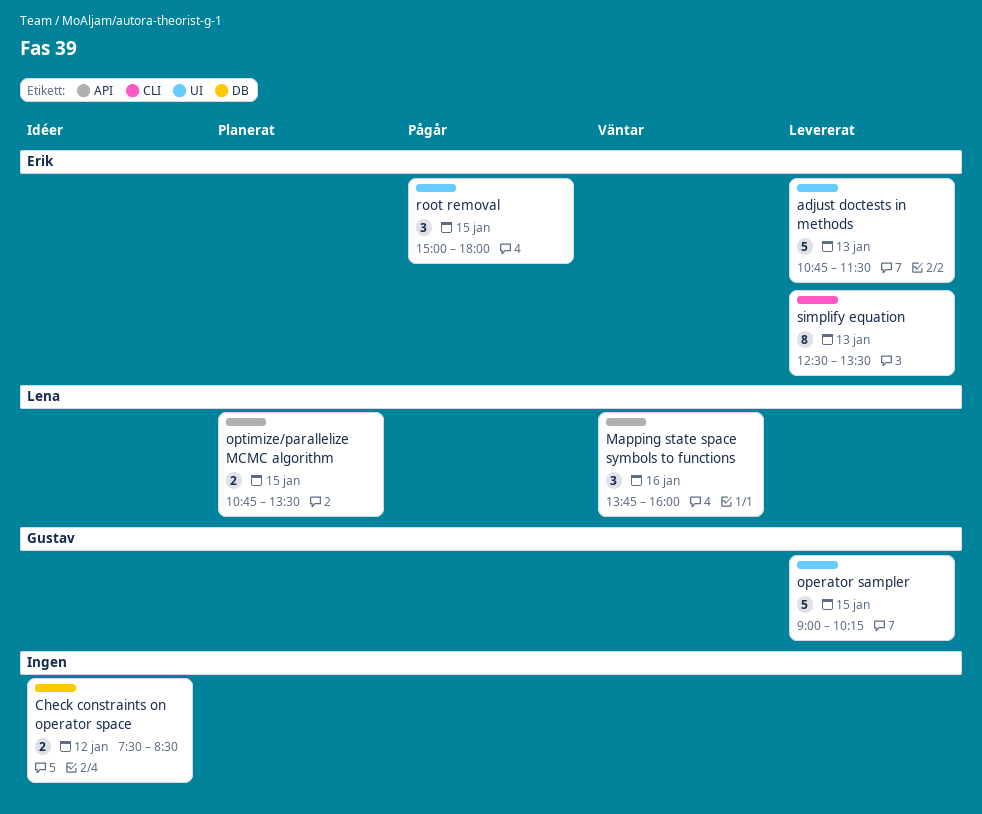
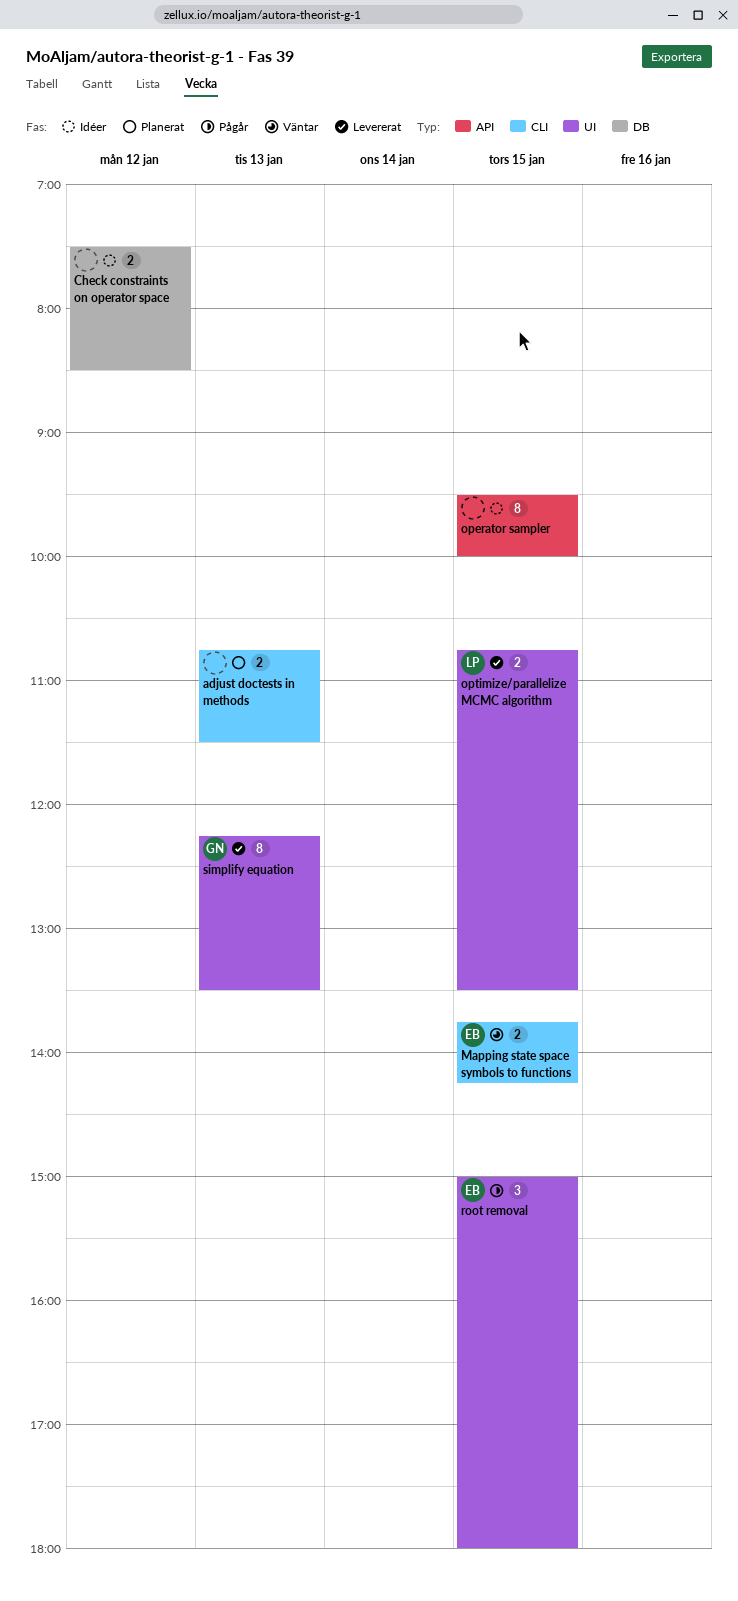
adjust doctests in methods, status: Levererat -> Planerat
adjust doctests in methods, owner: Erik -> none
adjust doctests in methods, label: UI -> CLI
adjust doctests in methods, estimate: 5 -> 2
Mapping state space symbols to functions, owner: Lena -> Erik
Mapping state space symbols to functions, label: API -> CLI
Mapping state space symbols to functions, estimate: 3 -> 2
Mapping state space symbols to functions, day: Jan 16 -> Jan 15
Mapping state space symbols to functions, ends: 16:00 -> 14:15
operator sampler, status: Levererat -> Idéer
operator sampler, owner: Gustav -> none
operator sampler, label: UI -> API
operator sampler, estimate: 5 -> 8
operator sampler, begins: 09:00 -> 09:30
operator sampler, ends: 10:15 -> 10:00
optimize/parallelize MCMC algorithm, status: Planerat -> Levererat
optimize/parallelize MCMC algorithm, label: API -> UI
simplify equation, owner: Erik -> Gustav
simplify equation, label: CLI -> UI
simplify equation, begins: 12:30 -> 12:15

